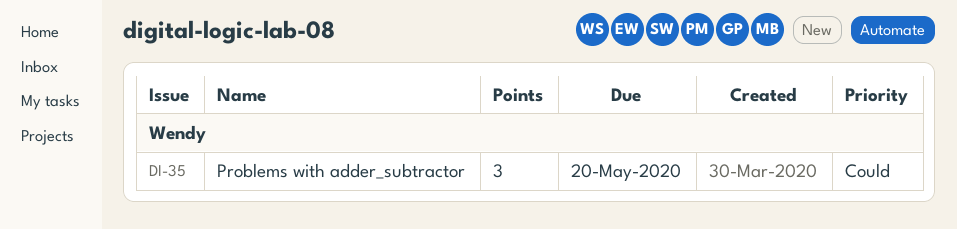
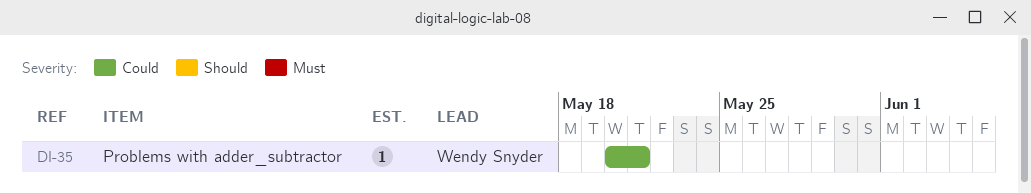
DI-35, estimate: 3 -> 1
DI-35, due: May 20 -> May 21

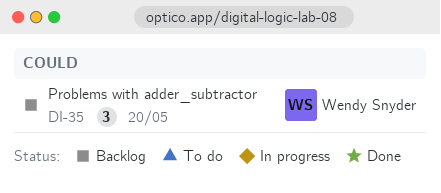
DI-35, estimate: 1 -> 3
DI-35, due: May 21 -> May 20

